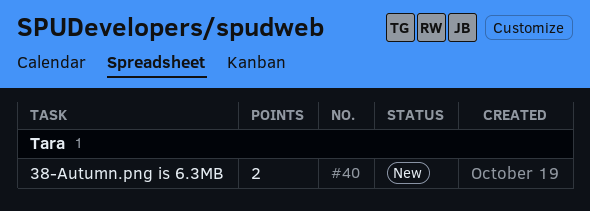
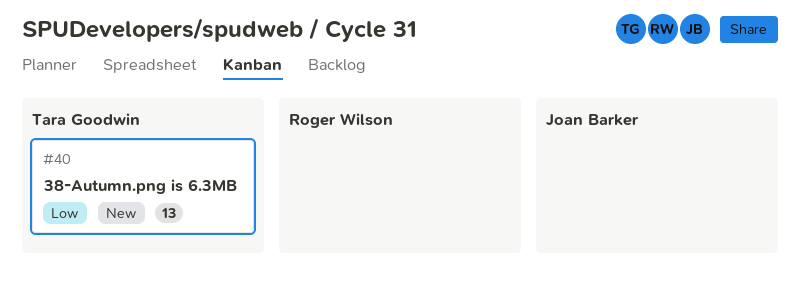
#40, estimate: 2 -> 13

